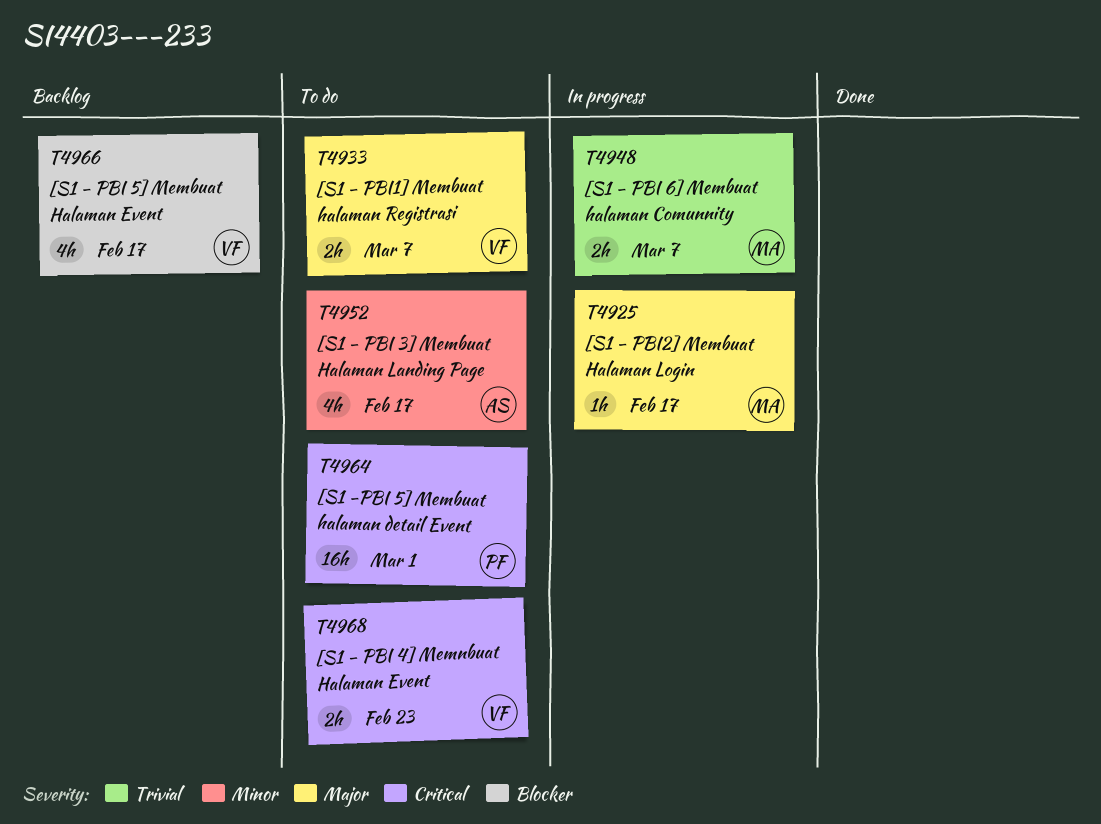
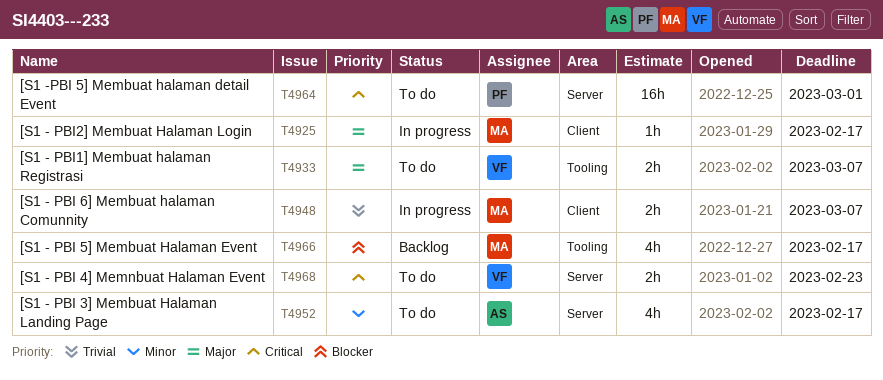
T4966, owner: VF -> MA

